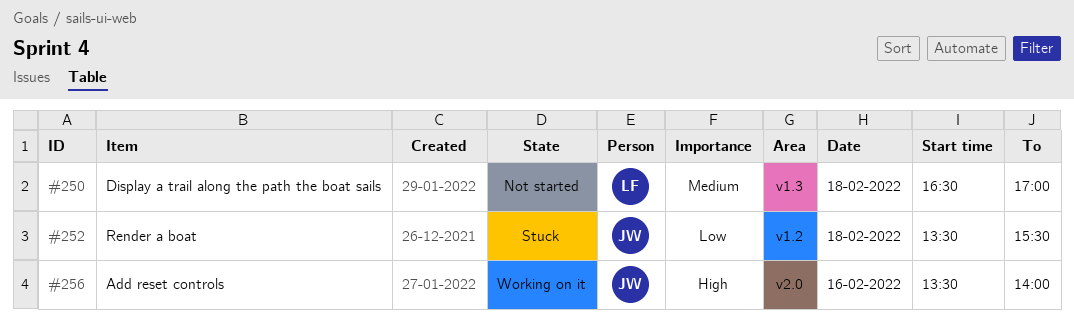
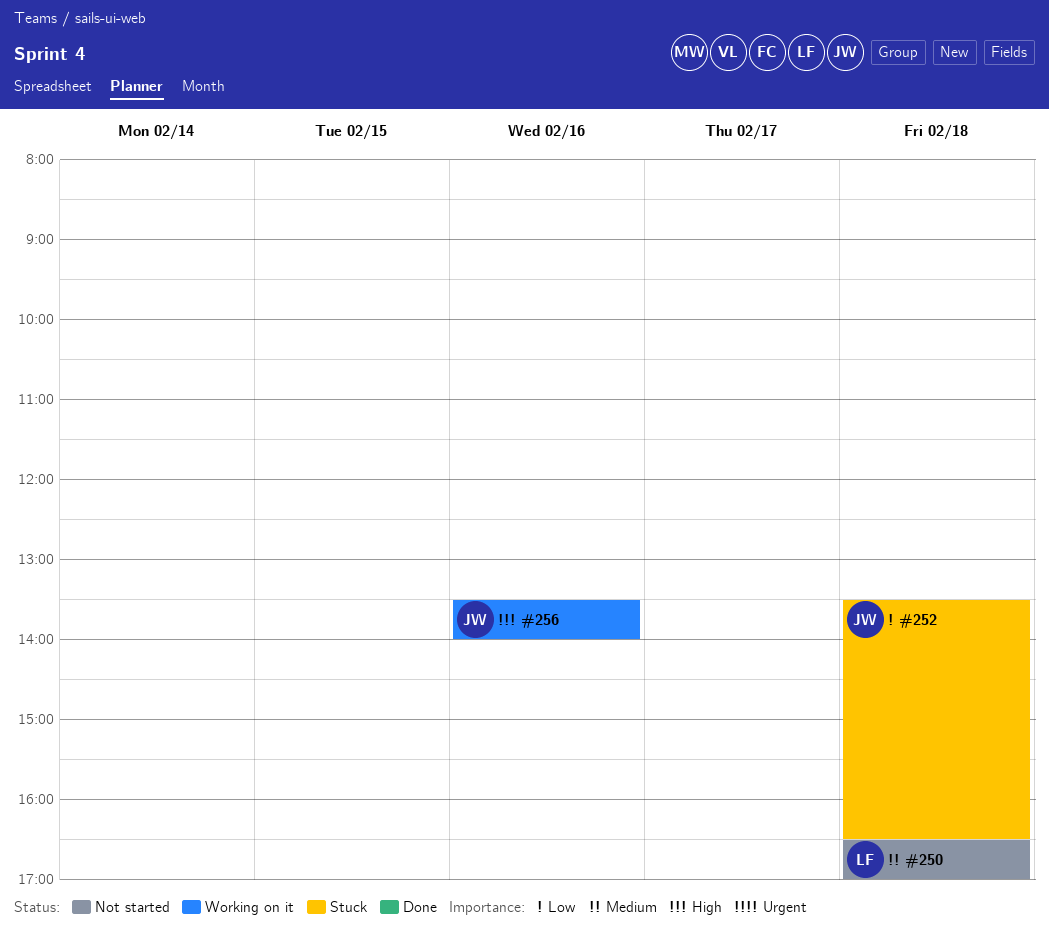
#252, ends: 15:30 -> 16:30

